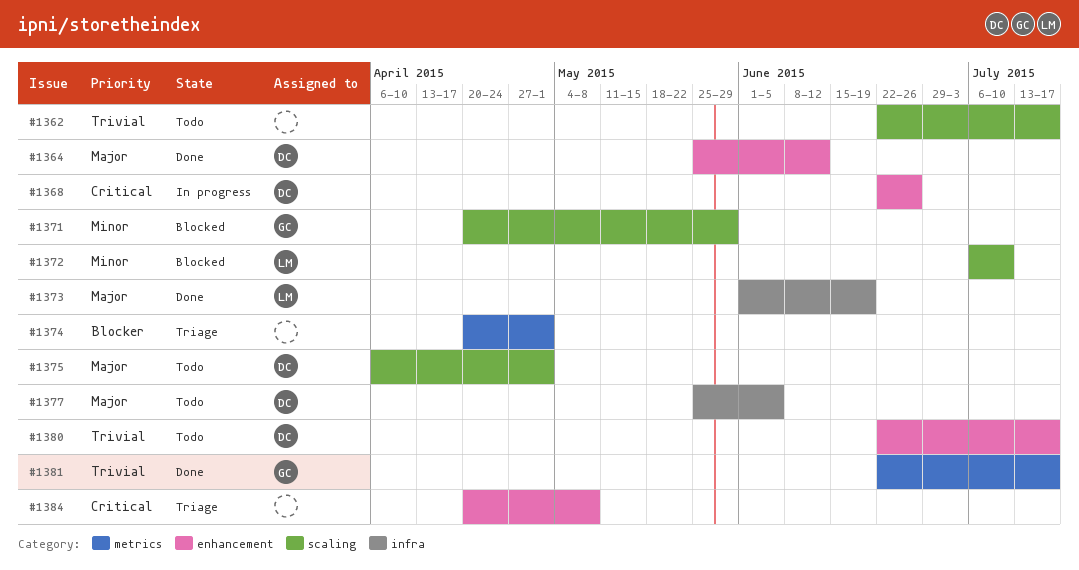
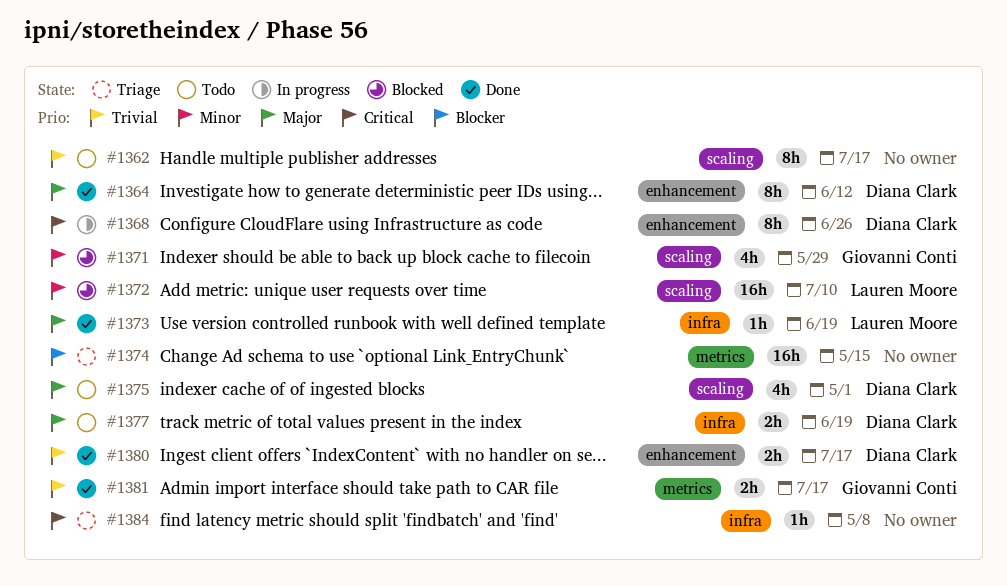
#1374, due: May 1 -> May 15
#1377, due: Jun 5 -> Jun 19
#1380, status: Todo -> Done
#1384, label: enhancement -> infra

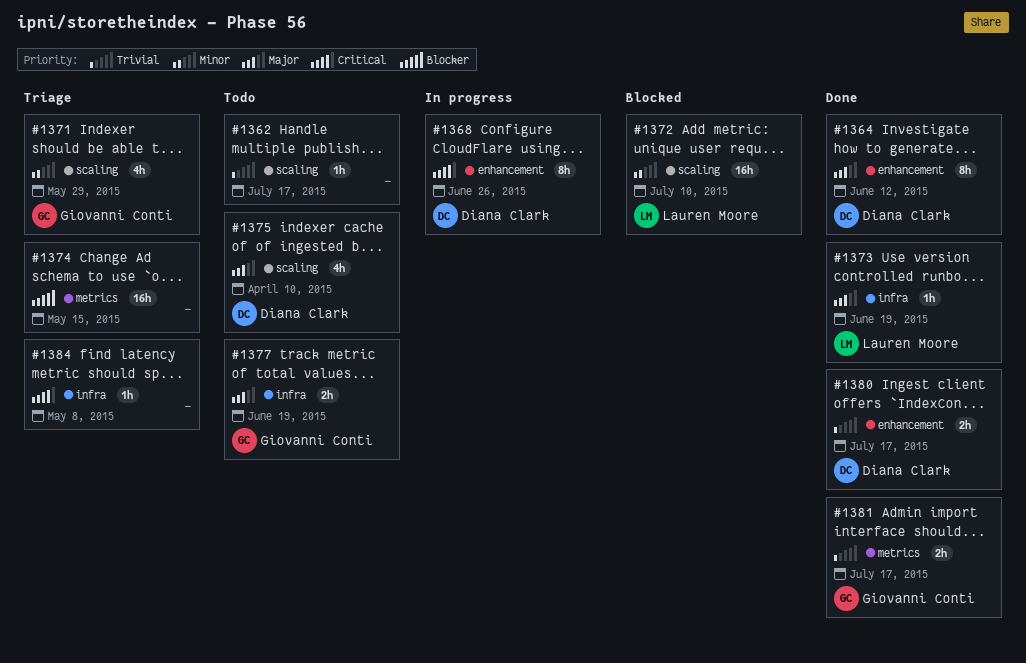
#1362, estimate: 8h -> 1h
#1371, status: Blocked -> Triage
#1375, due: May 1 -> Apr 10
#1377, owner: Diana Clark -> Giovanni Conti

